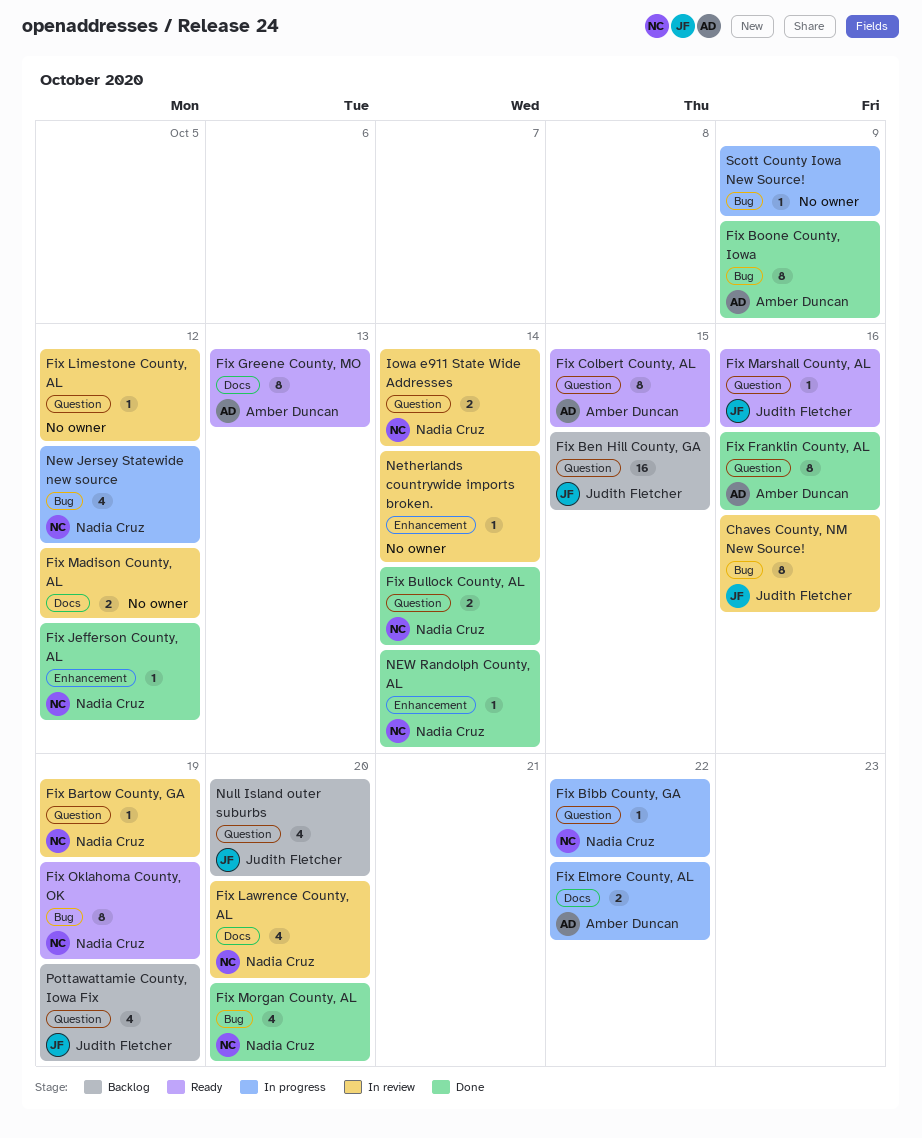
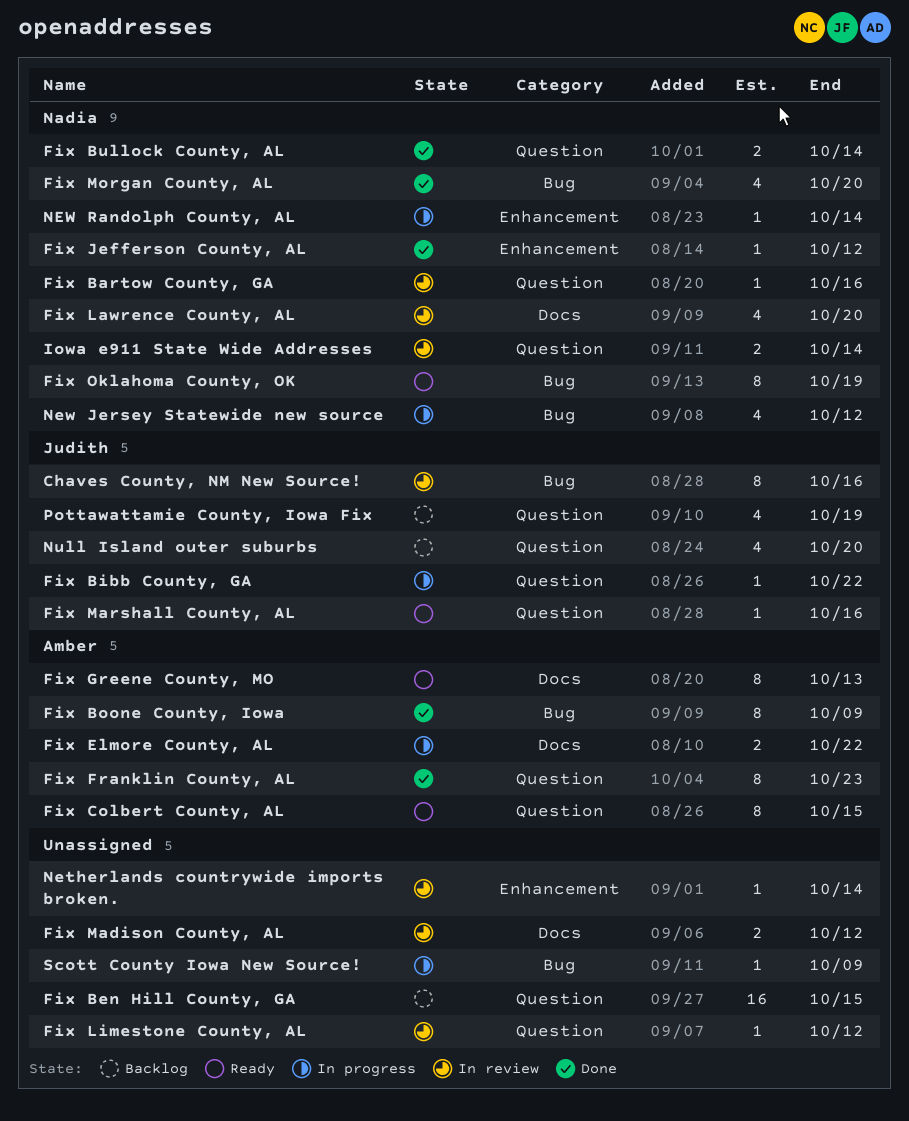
Fix Bartow County, GA, due: Oct 19 -> Oct 16
Fix Ben Hill County, GA, owner: Judith Fletcher -> none
Fix Bibb County, GA, owner: Nadia Cruz -> Judith Fletcher
Fix Franklin County, AL, due: Oct 16 -> Oct 23
NEW Randolph County, AL, status: Done -> In progress

